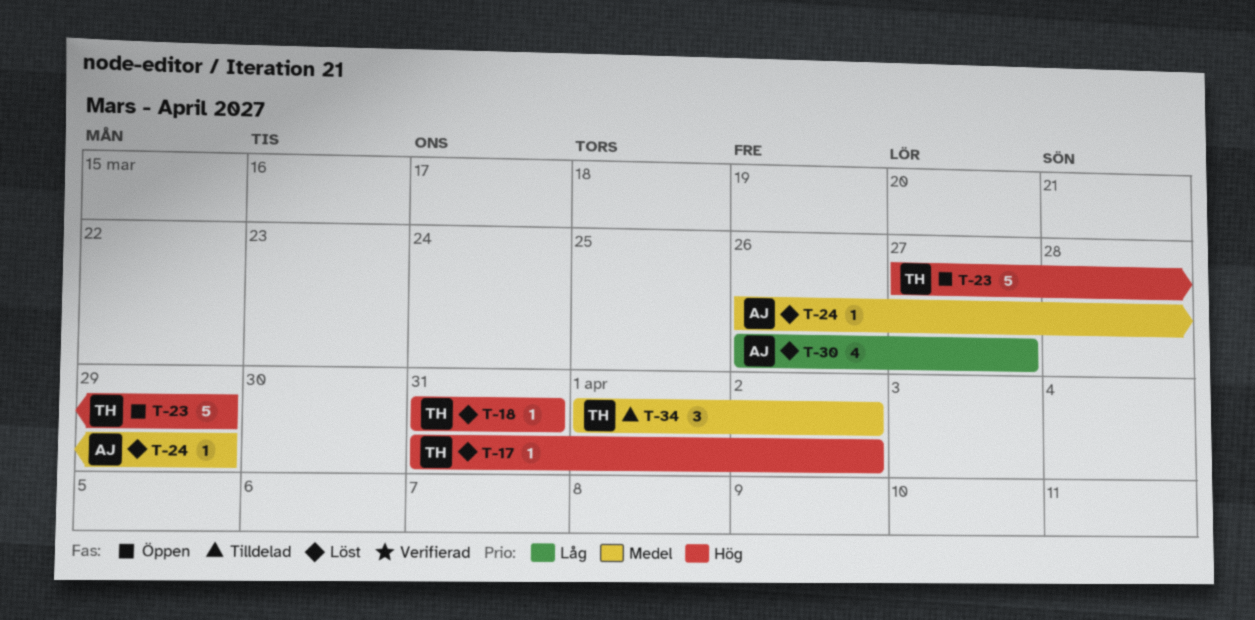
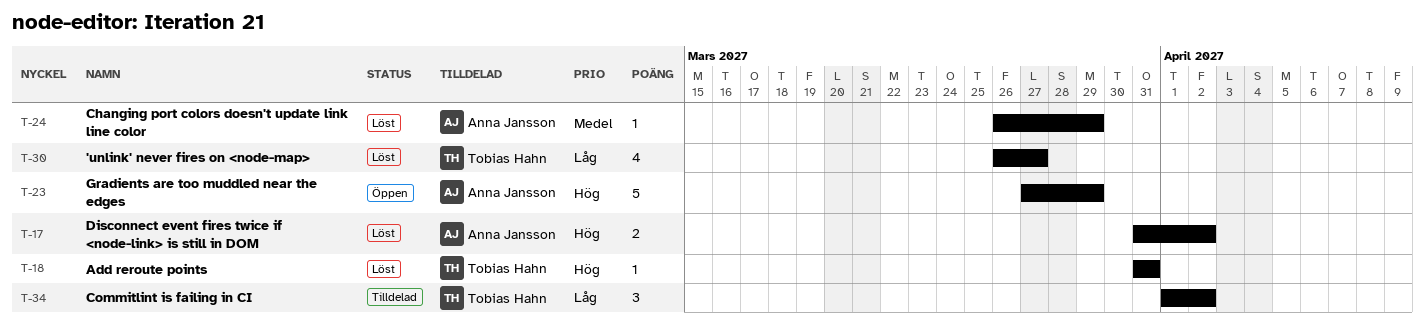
T-17, owner: Tobias Hahn -> Anna Jansson
T-17, estimate: 1 -> 2
T-23, owner: Tobias Hahn -> Anna Jansson
T-30, owner: Anna Jansson -> Tobias Hahn
T-34, priority: Medel -> Låg

